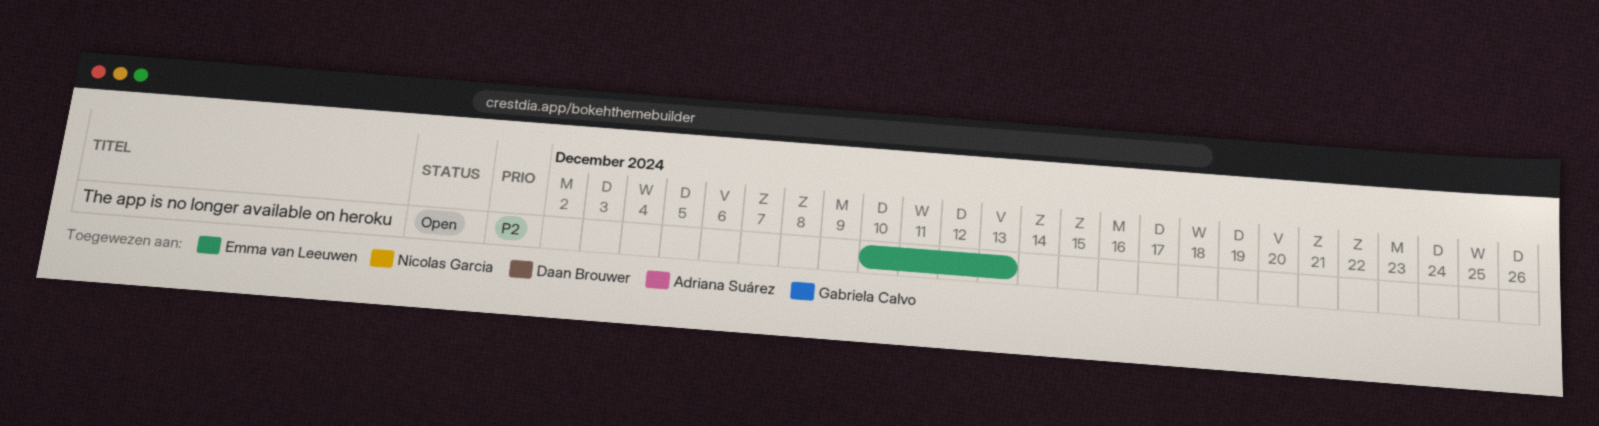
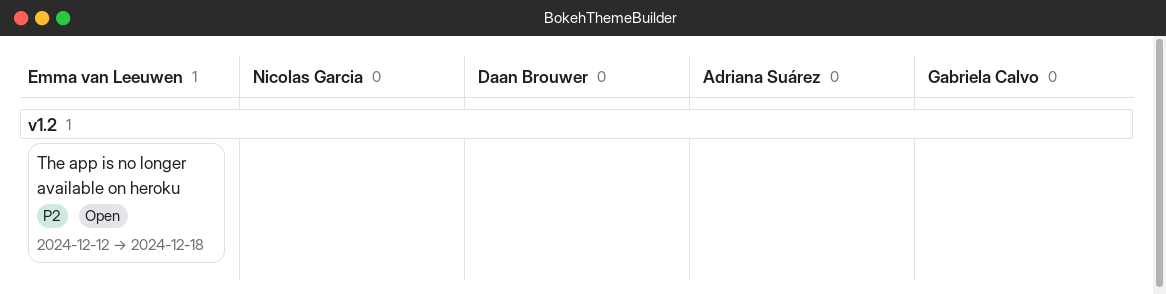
The app is no longer available on heroku, start: Dec 10 -> Dec 12
The app is no longer available on heroku, due: Dec 13 -> Dec 18

